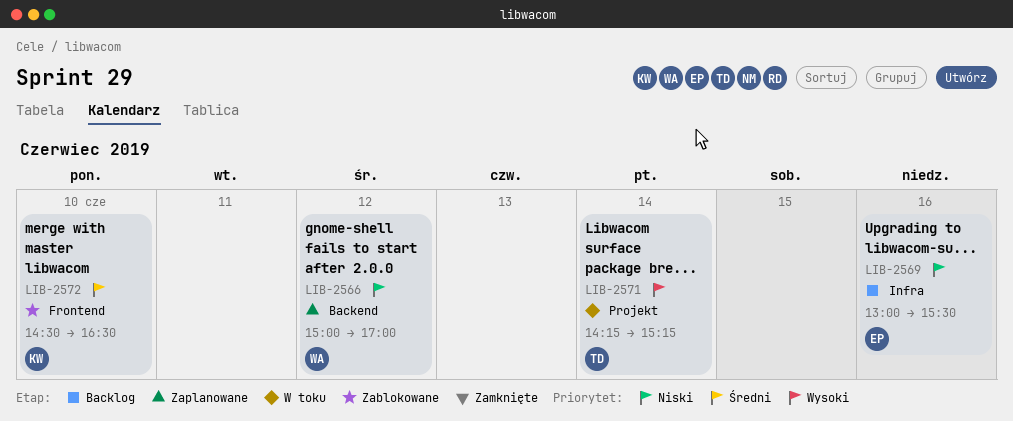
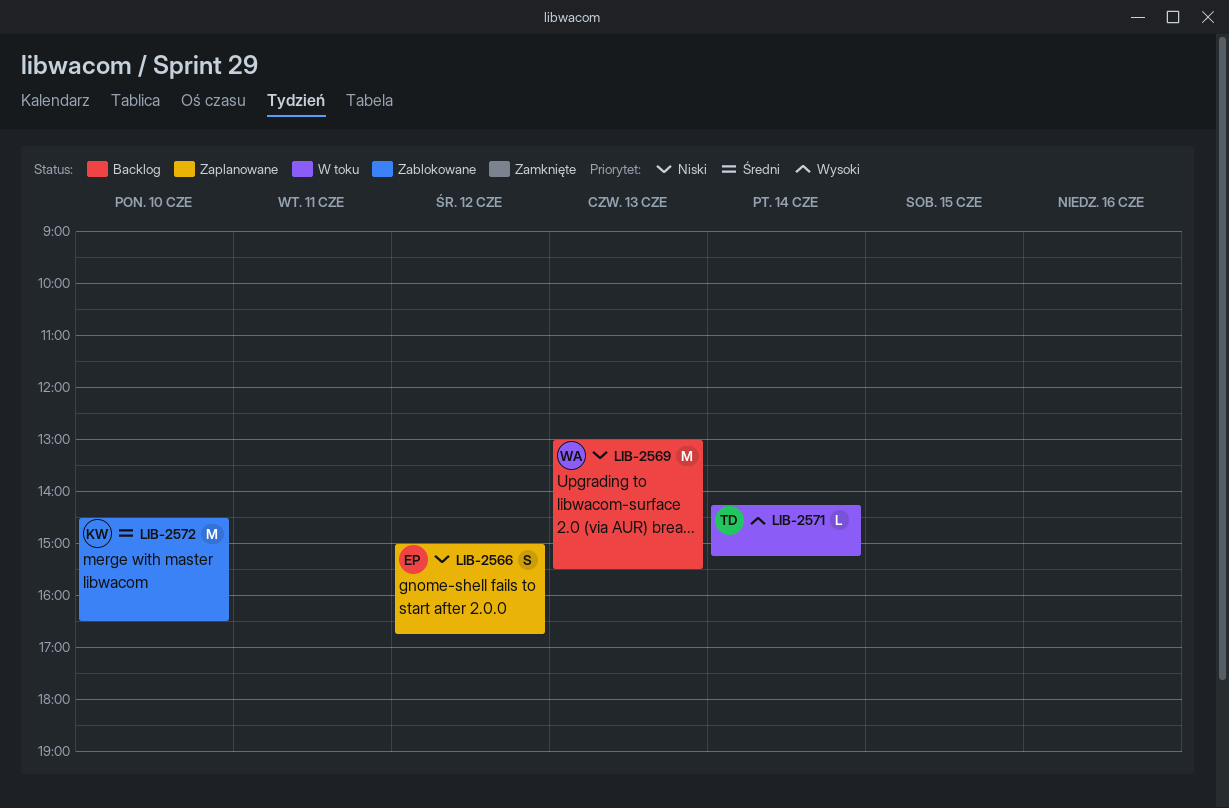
LIB-2566, owner: WA -> EP
LIB-2566, ends: 17:00 -> 16:45
LIB-2569, owner: EP -> WA
LIB-2569, day: Jun 16 -> Jun 13

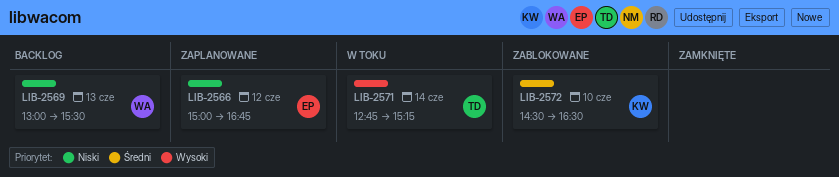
LIB-2571, begins: 14:15 -> 12:45

